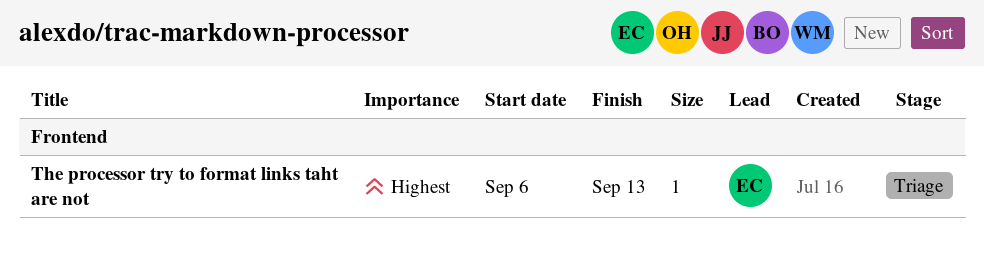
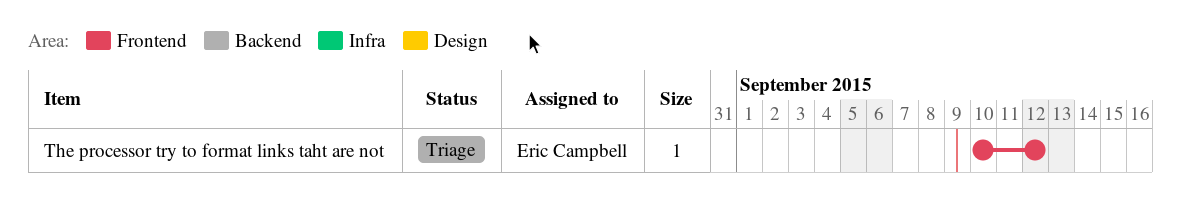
The processor try to format links taht are not, start: Sep 6 -> Sep 10
The processor try to format links taht are not, due: Sep 13 -> Sep 12

